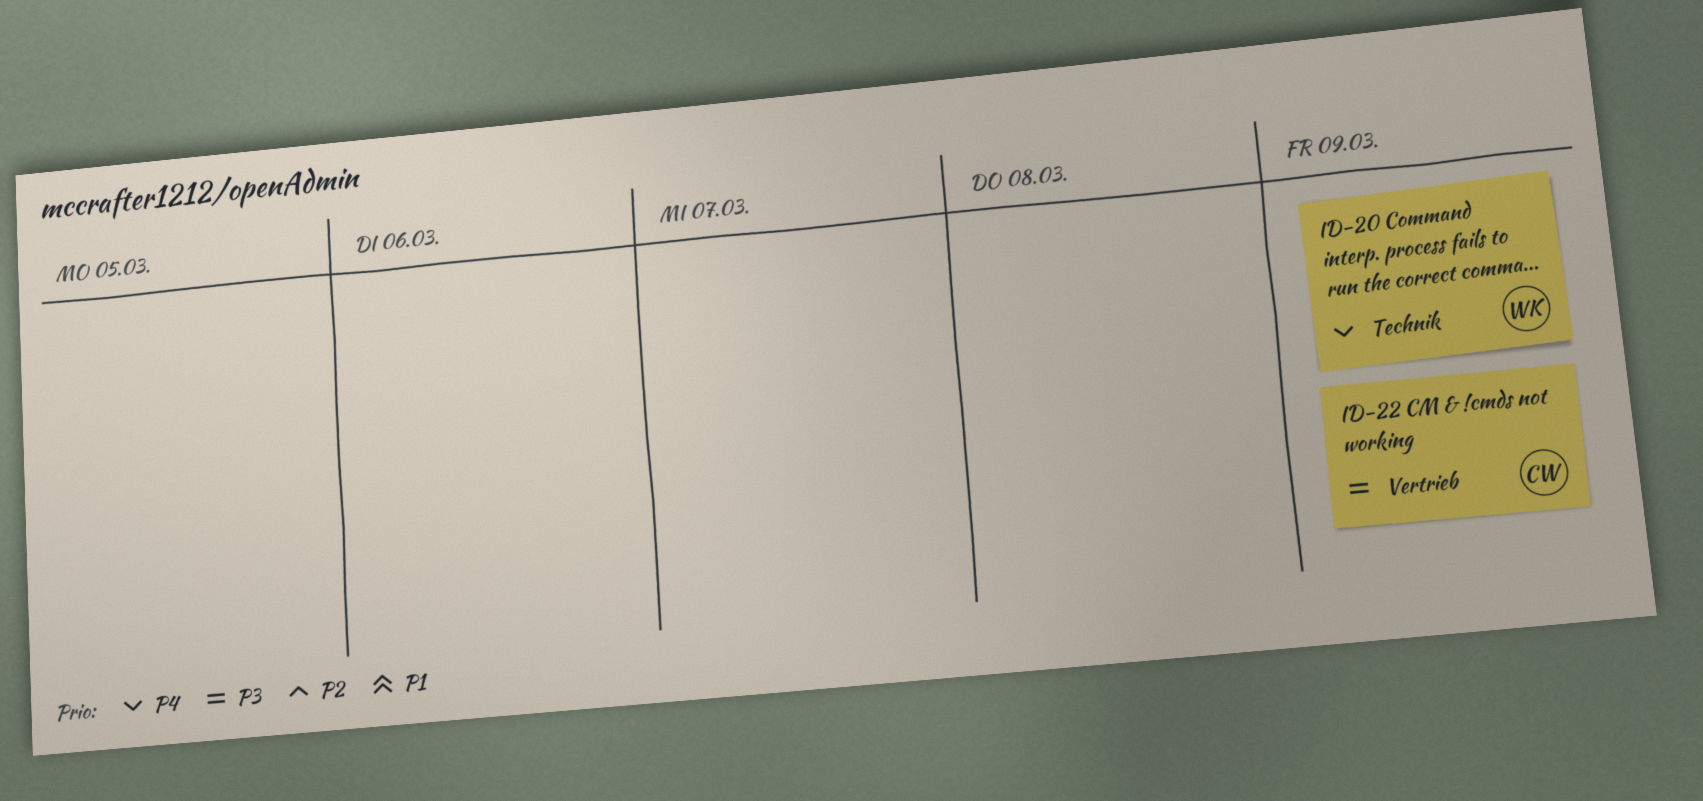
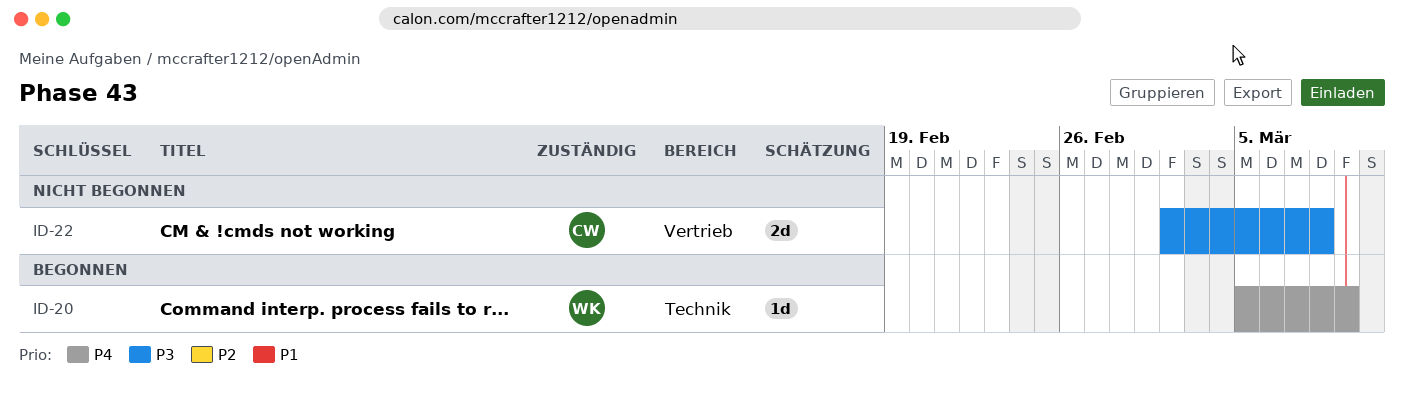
ID-22, due: Mar 9 -> Mar 8

